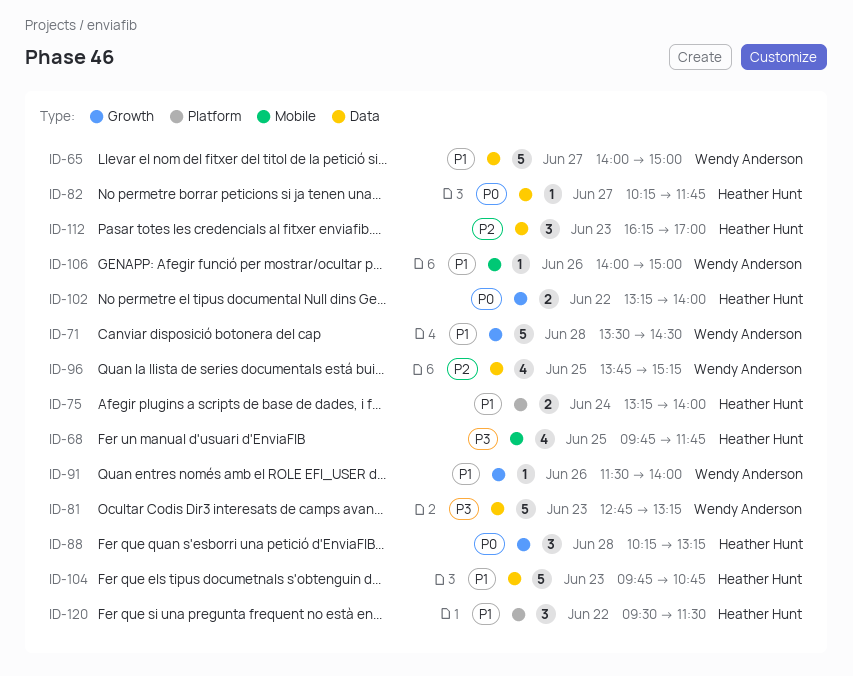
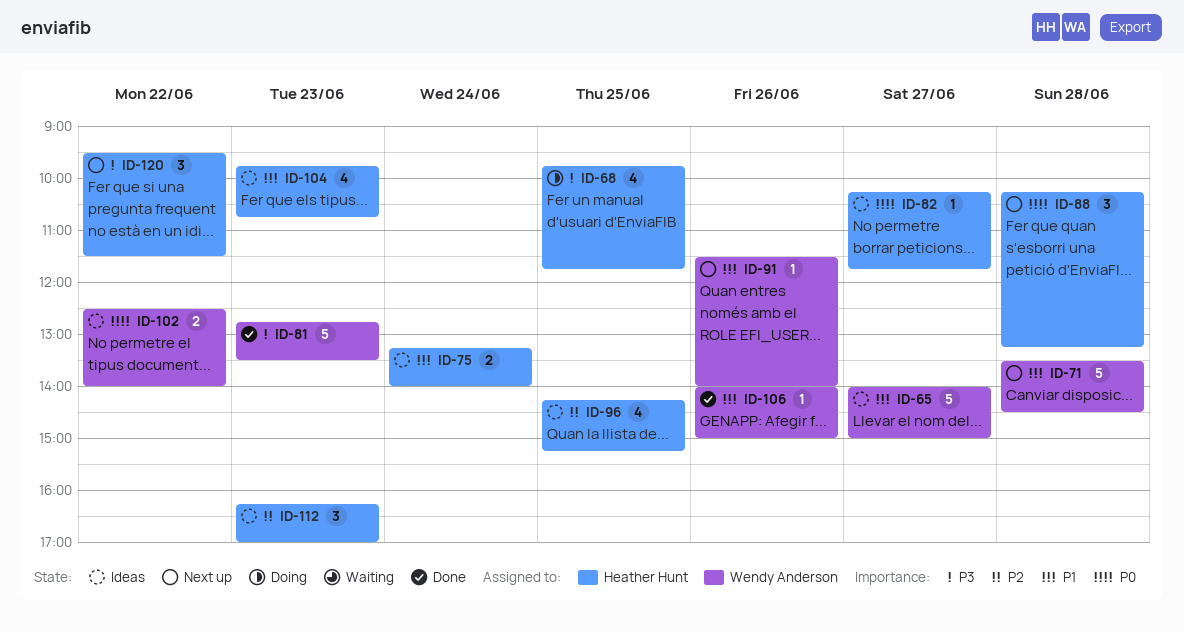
ID-81, ends: 13:15 -> 13:30
ID-96, owner: Wendy Anderson -> Heather Hunt
ID-96, begins: 13:45 -> 14:15
ID-102, owner: Heather Hunt -> Wendy Anderson
ID-102, begins: 13:15 -> 12:30
ID-104, estimate: 5 -> 4
ID-120, priority: P1 -> P3

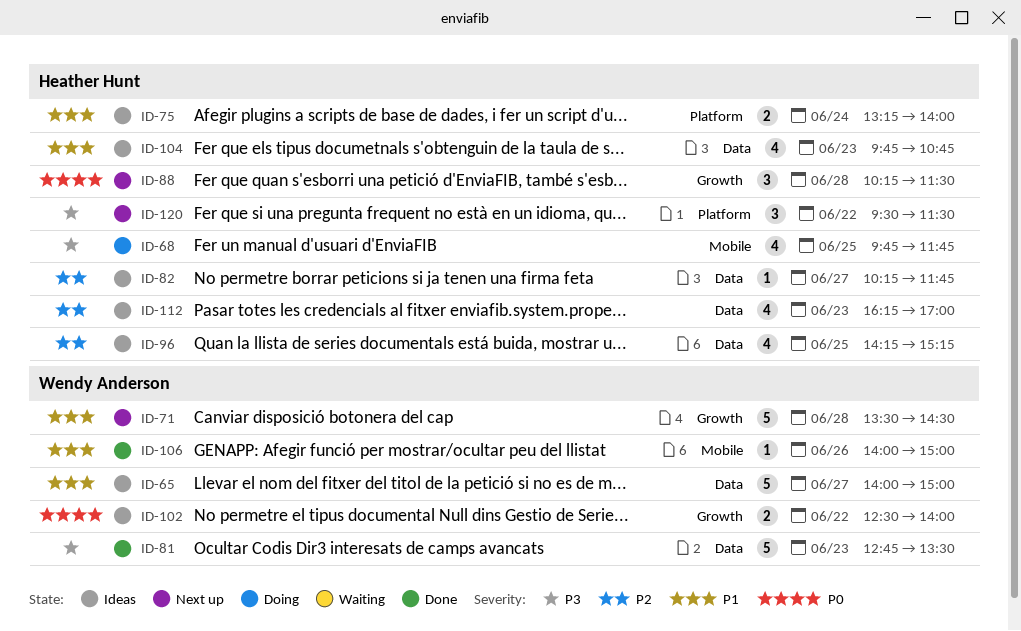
ID-82, priority: P0 -> P2
ID-88, ends: 13:15 -> 11:30
ID-91: present -> none
ID-112, estimate: 3 -> 4

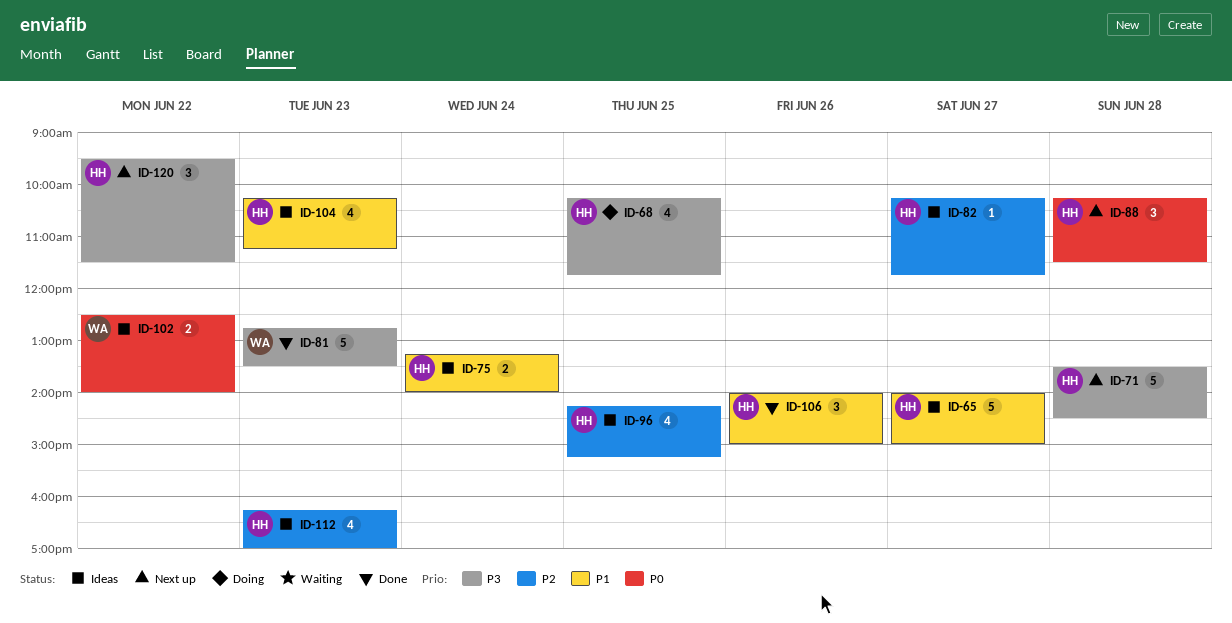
ID-65, owner: Wendy Anderson -> Heather Hunt
ID-68, begins: 09:45 -> 10:15
ID-71, owner: Wendy Anderson -> Heather Hunt
ID-71, priority: P1 -> P3
ID-104, begins: 09:45 -> 10:15
ID-104, ends: 10:45 -> 11:15
ID-106, owner: Wendy Anderson -> Heather Hunt
ID-106, estimate: 1 -> 3

